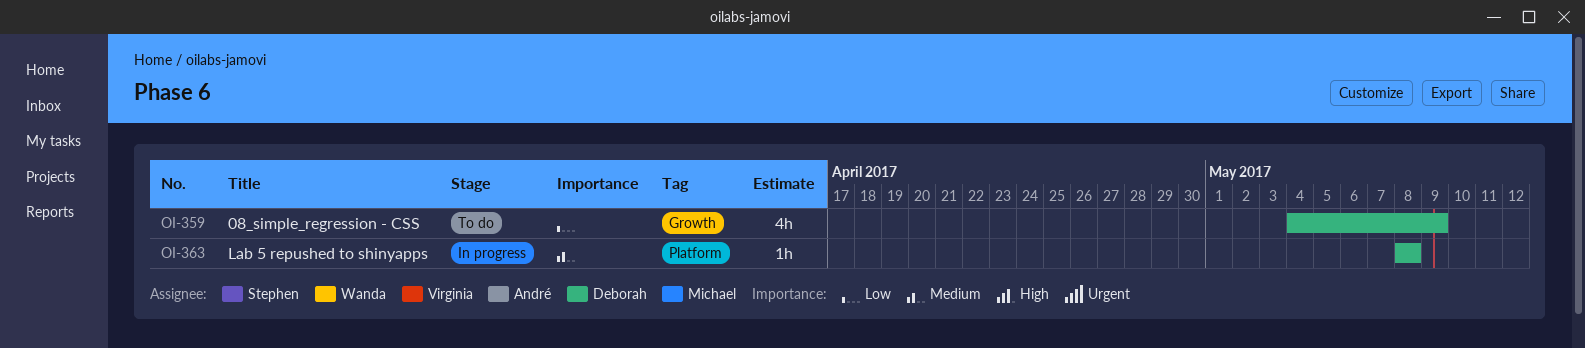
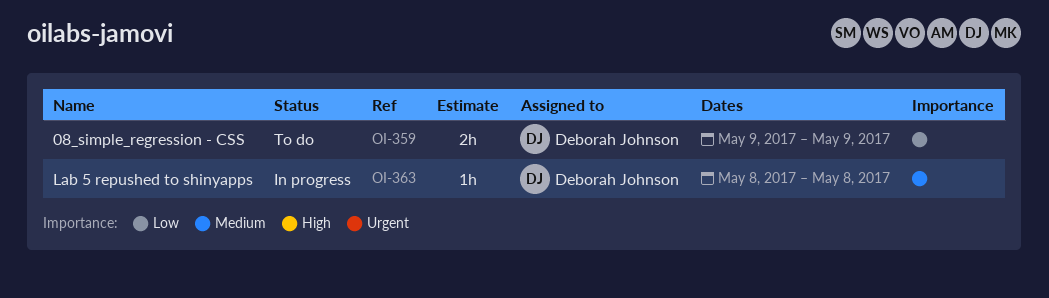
OI-359, estimate: 4h -> 2h
OI-359, start: May 4 -> May 9

